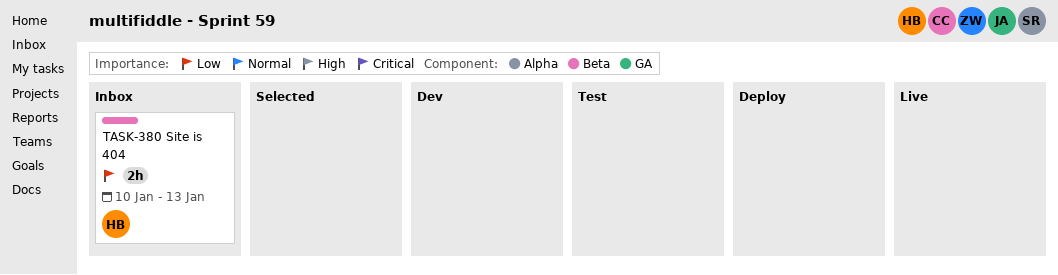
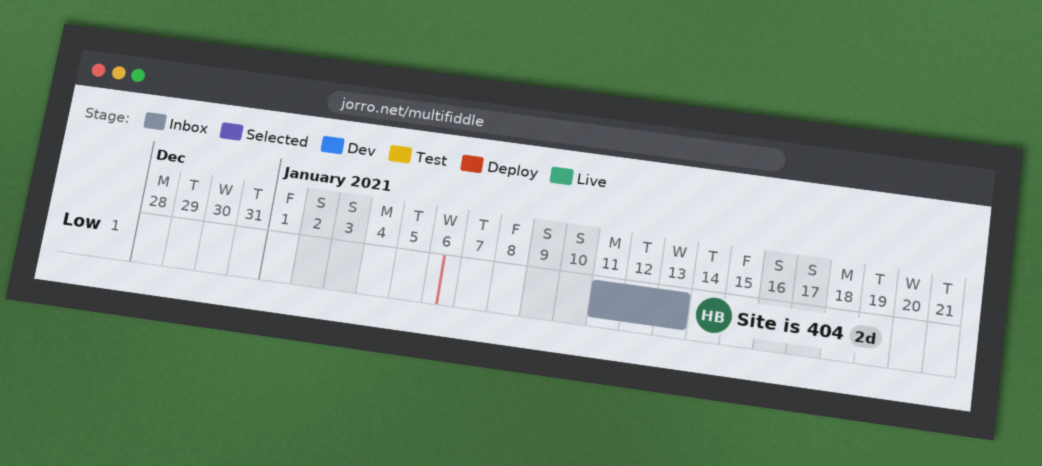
Site is 404, estimate: 2h -> 2d
Site is 404, start: Jan 10 -> Jan 11

